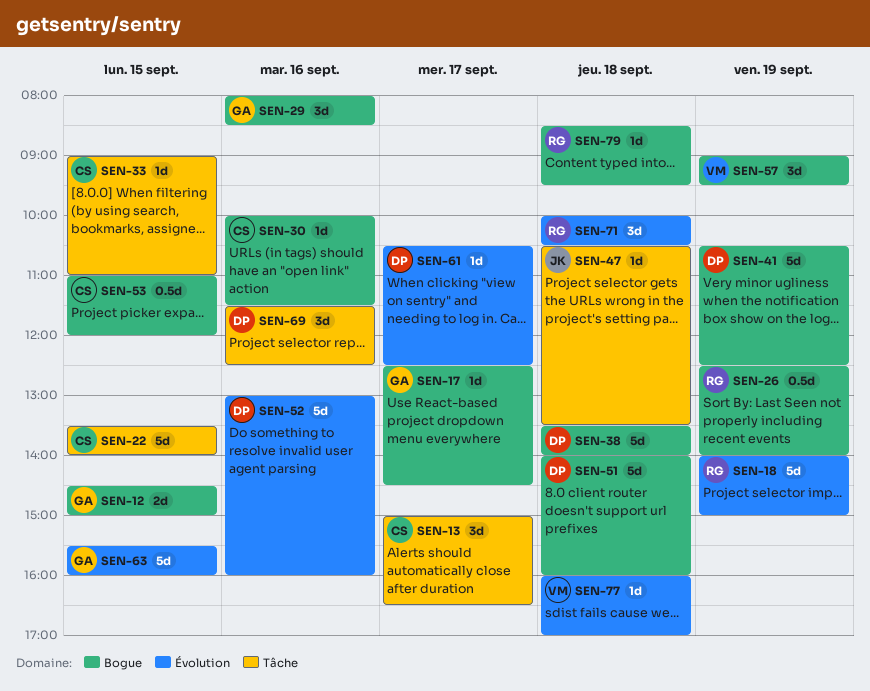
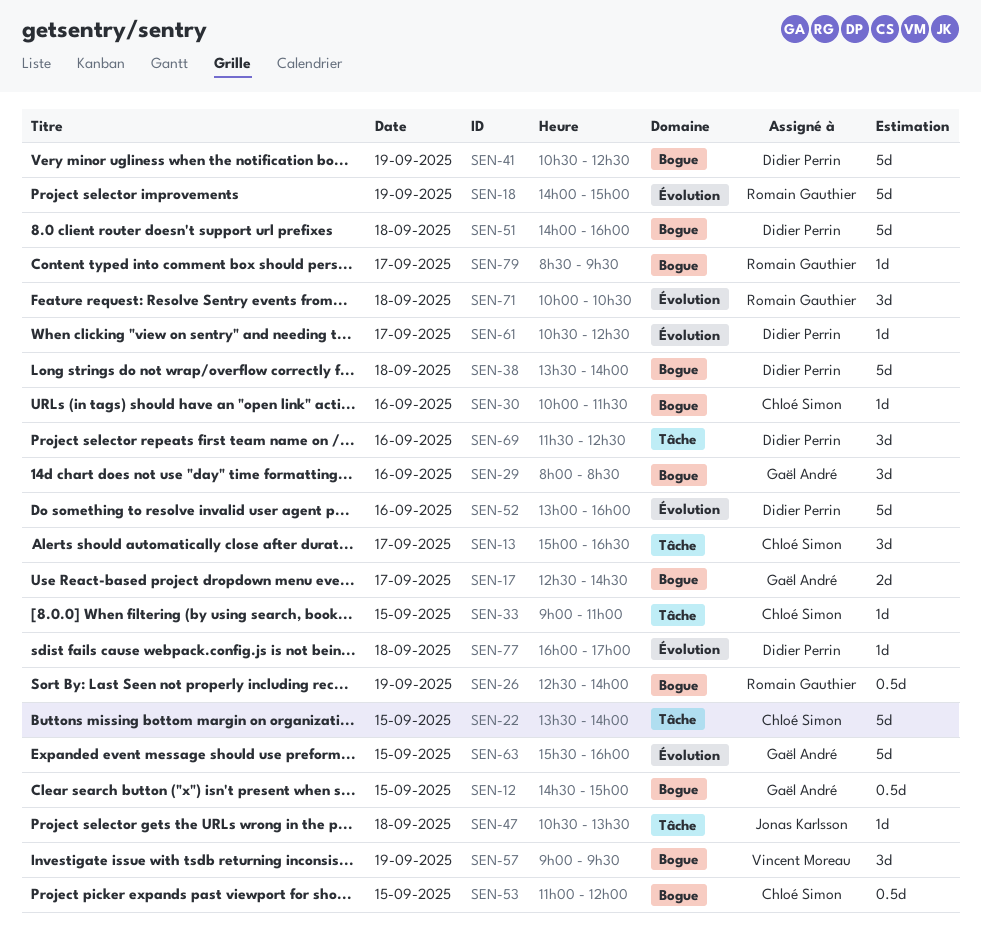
SEN-12, estimate: 2d -> 0.5d
SEN-17, estimate: 1d -> 2d
SEN-77, owner: Vincent Moreau -> Didier Perrin
SEN-79, day: Sep 18 -> Sep 17

